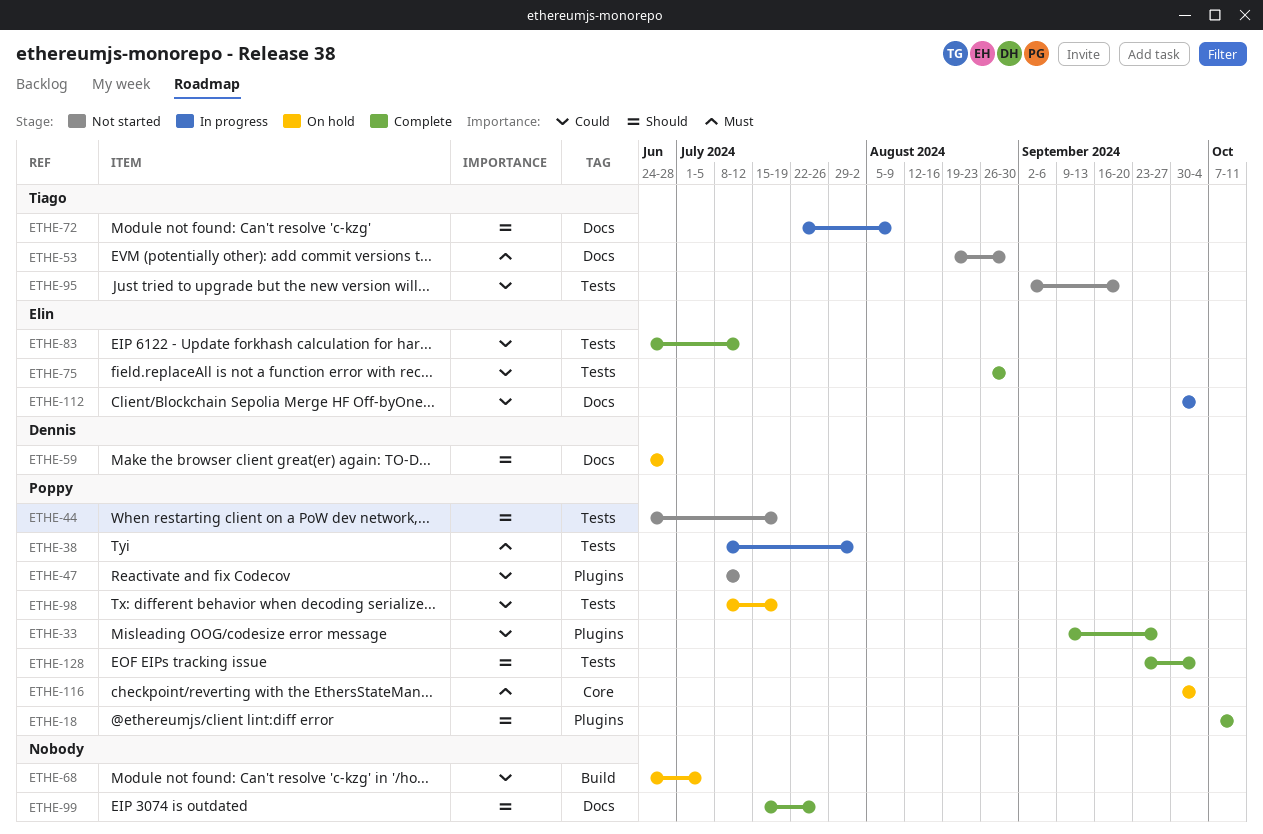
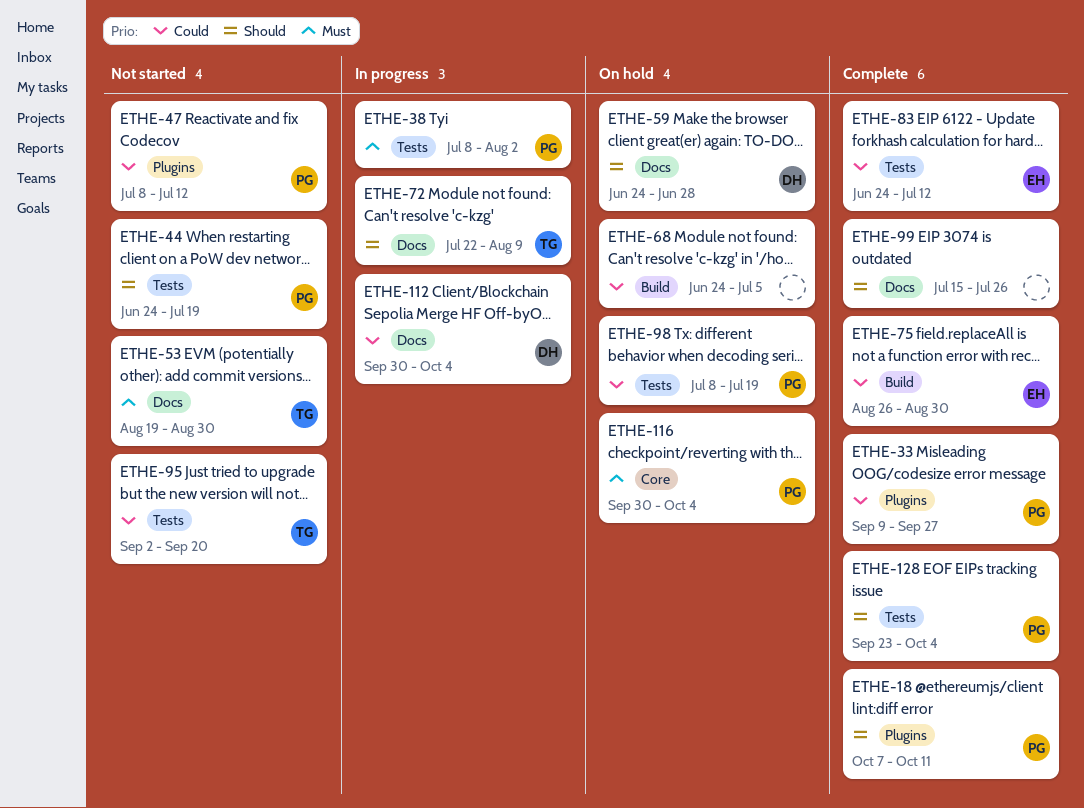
ETHE-75, label: Tests -> Build
ETHE-112, owner: Elin -> Dennis

